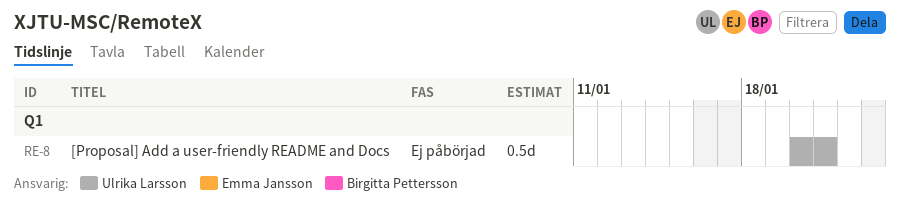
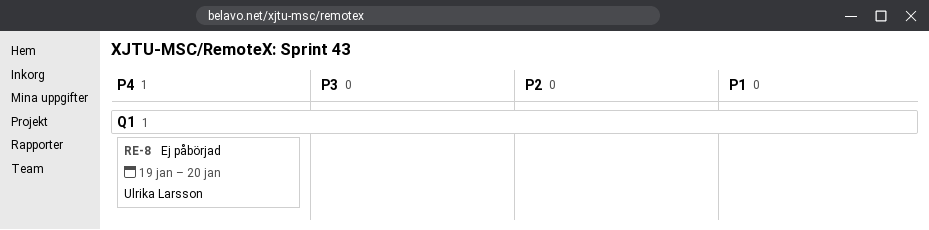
RE-8, start: Jan 20 -> Jan 19
RE-8, due: Jan 21 -> Jan 20

